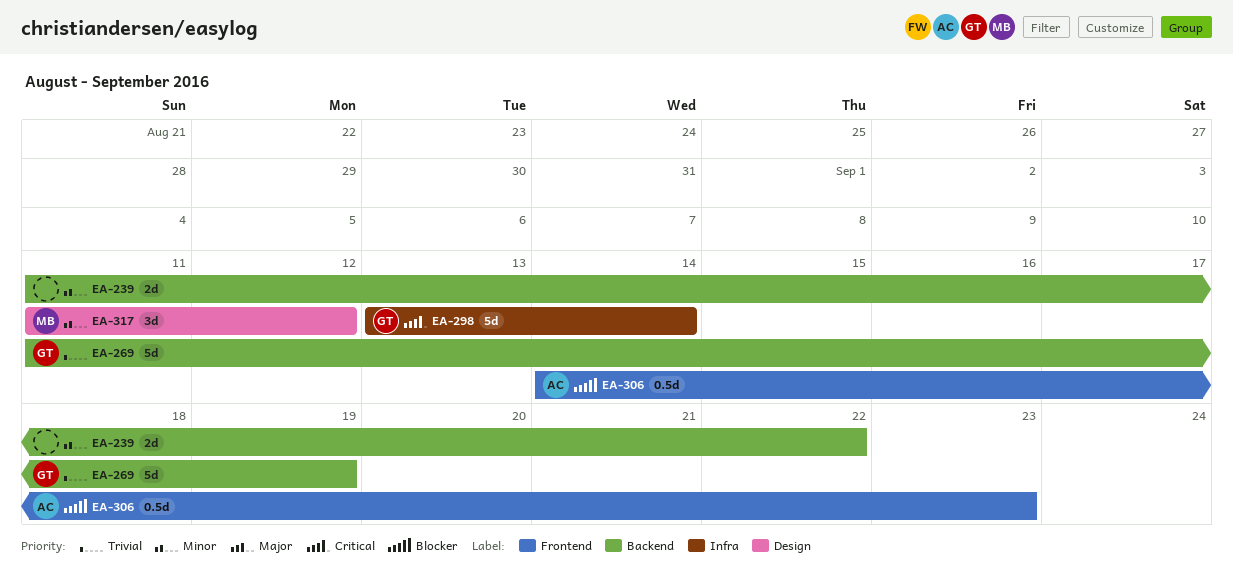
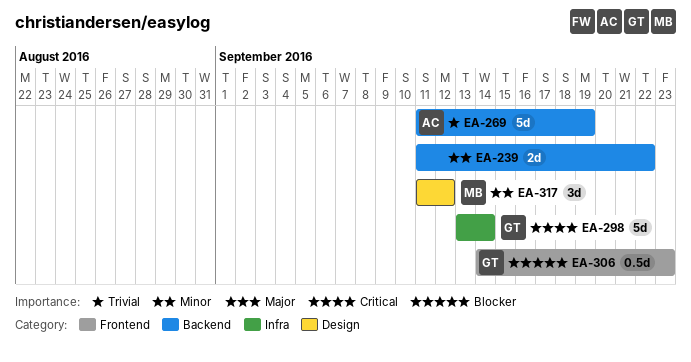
EA-269, owner: GT -> AC
EA-306, owner: AC -> GT

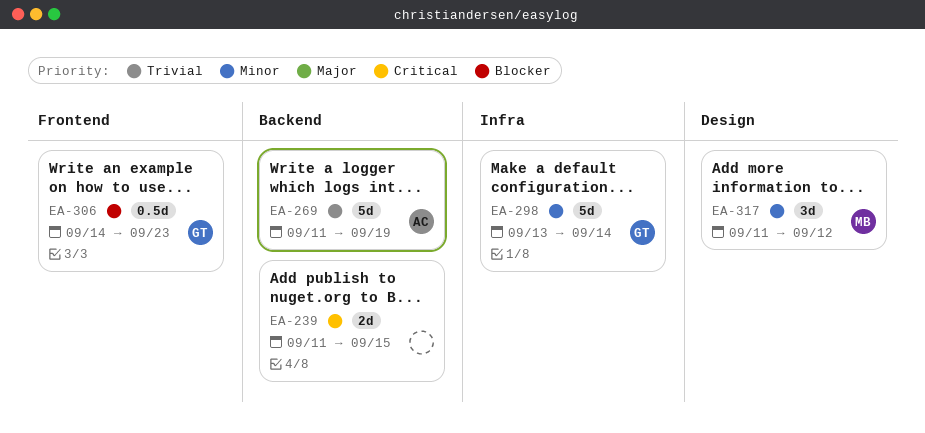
EA-239, priority: Minor -> Critical
EA-239, due: Sep 22 -> Sep 15
EA-298, priority: Critical -> Minor

